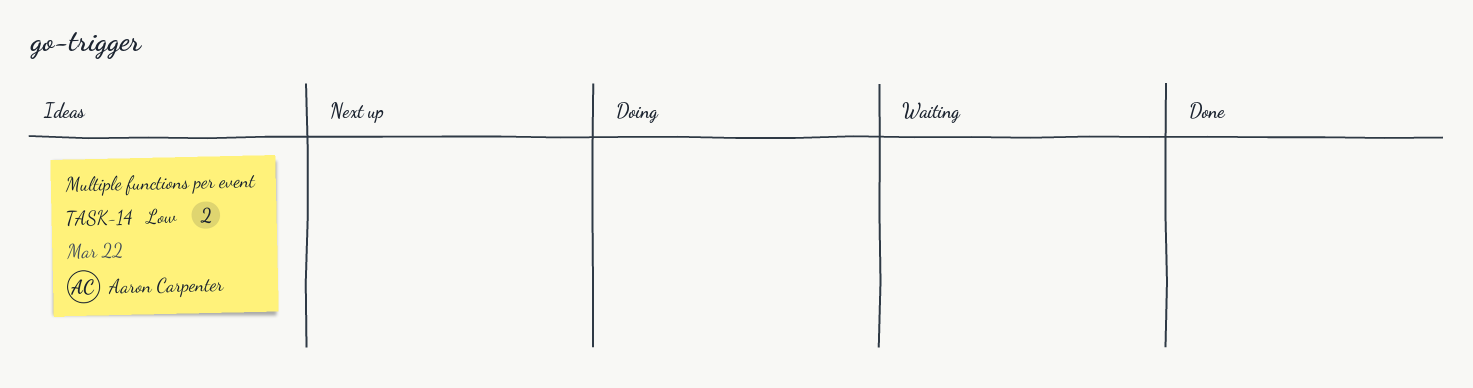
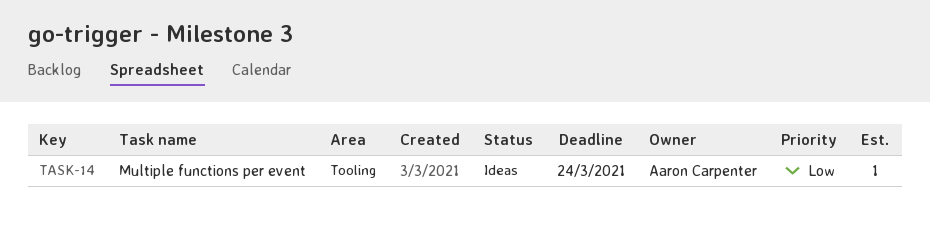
TASK-14, estimate: 2 -> 1
TASK-14, due: Mar 22 -> Mar 24

